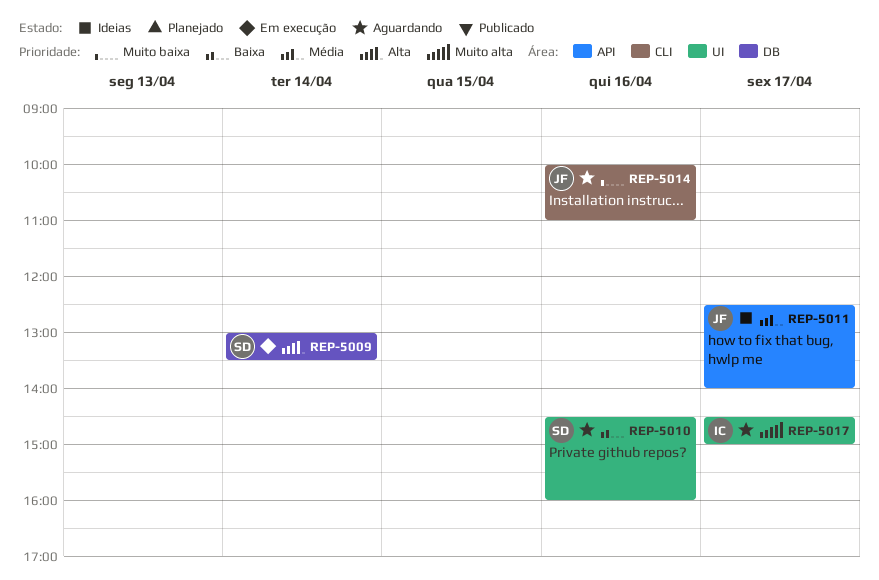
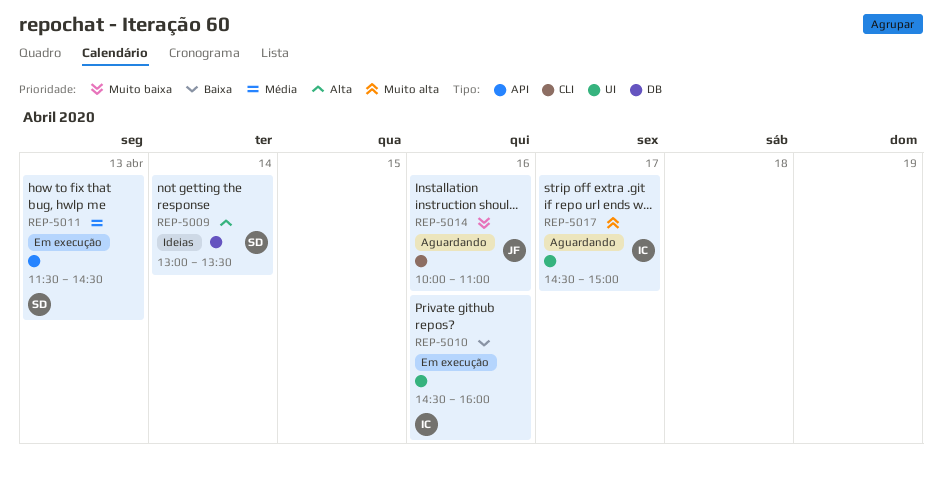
REP-5009, status: Em execução -> Ideias
REP-5010, status: Aguardando -> Em execução
REP-5010, owner: SD -> IC
REP-5011, status: Ideias -> Em execução
REP-5011, owner: JF -> SD
REP-5011, day: Apr 17 -> Apr 13
REP-5011, begins: 12:30 -> 11:30
REP-5011, ends: 14:00 -> 14:30

